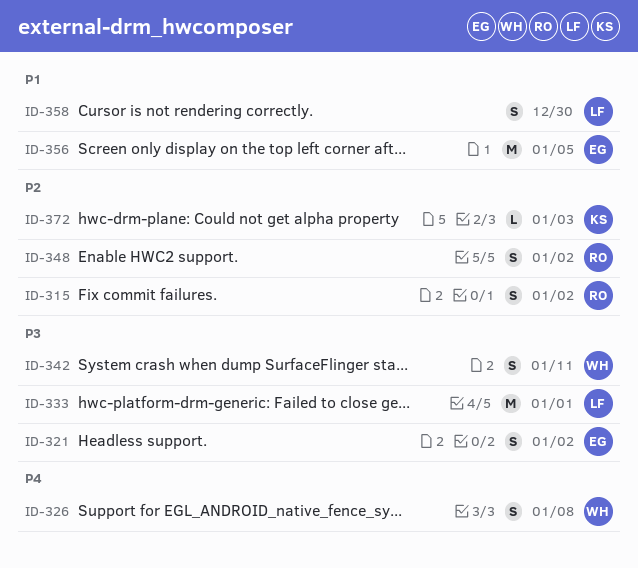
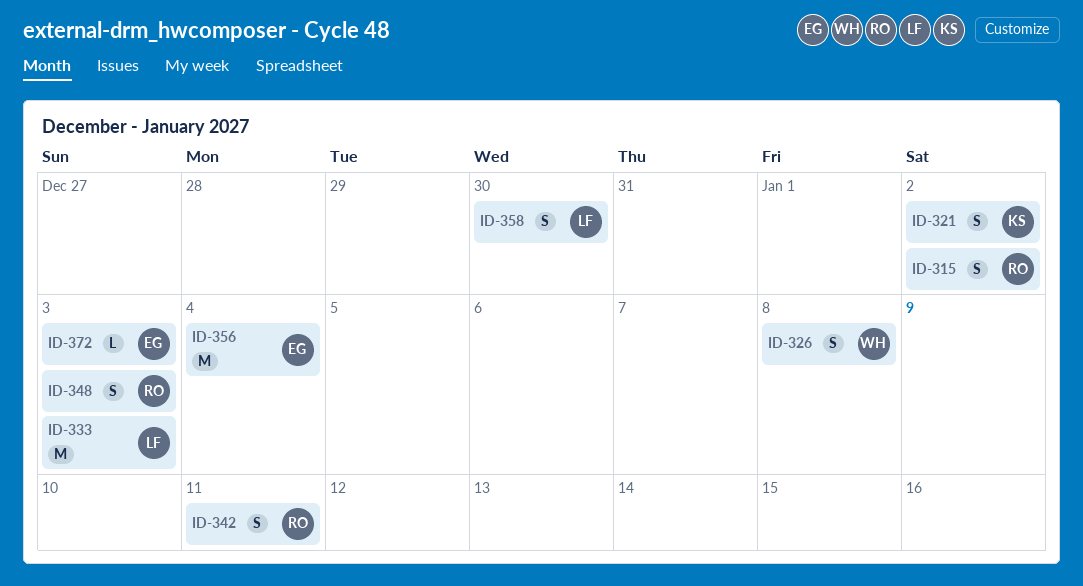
ID-321, owner: EG -> KS
ID-333, due: Jan 1 -> Jan 3
ID-342, owner: WH -> RO
ID-348, due: Jan 2 -> Jan 3
ID-356, due: Jan 5 -> Jan 4
ID-372, owner: KS -> EG

